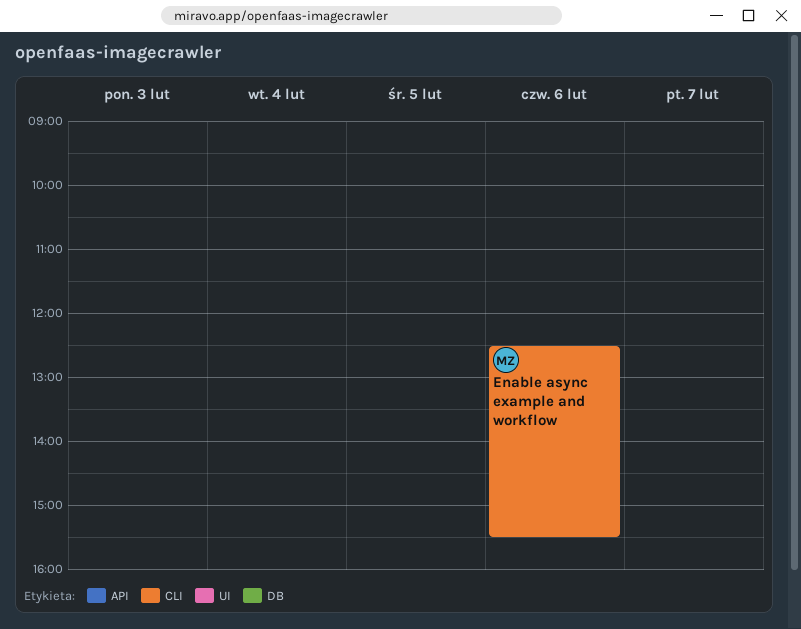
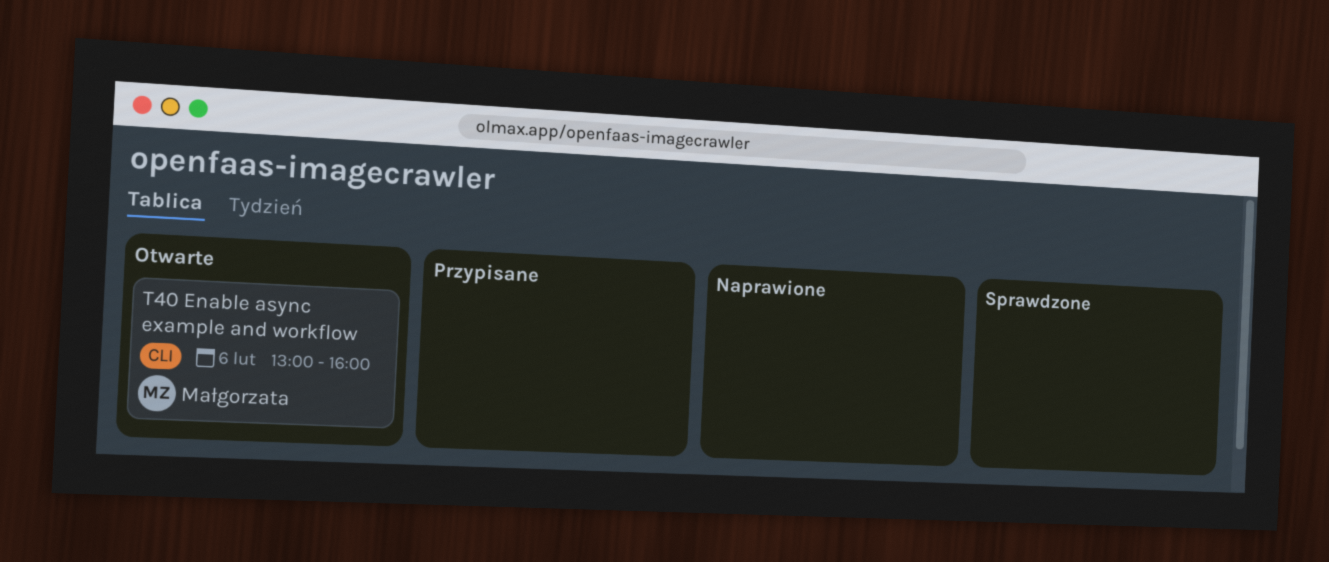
Enable async example and workflow, begins: 12:30 -> 13:00
Enable async example and workflow, ends: 15:30 -> 16:00

